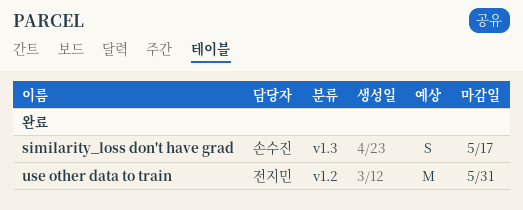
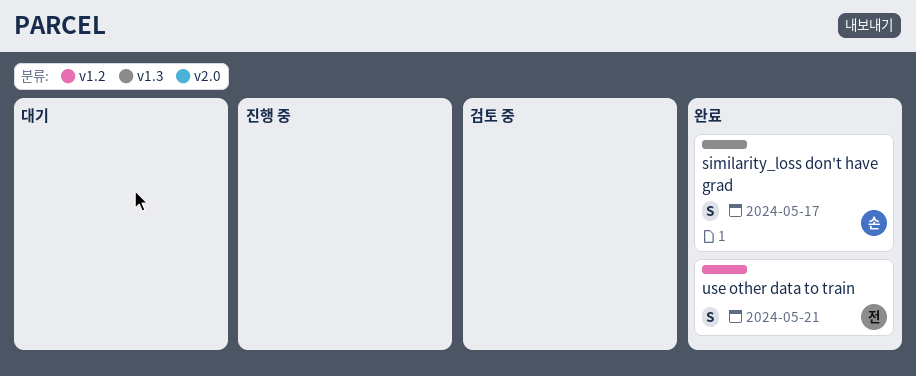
use other data to train, estimate: M -> S
use other data to train, due: May 31 -> May 21

